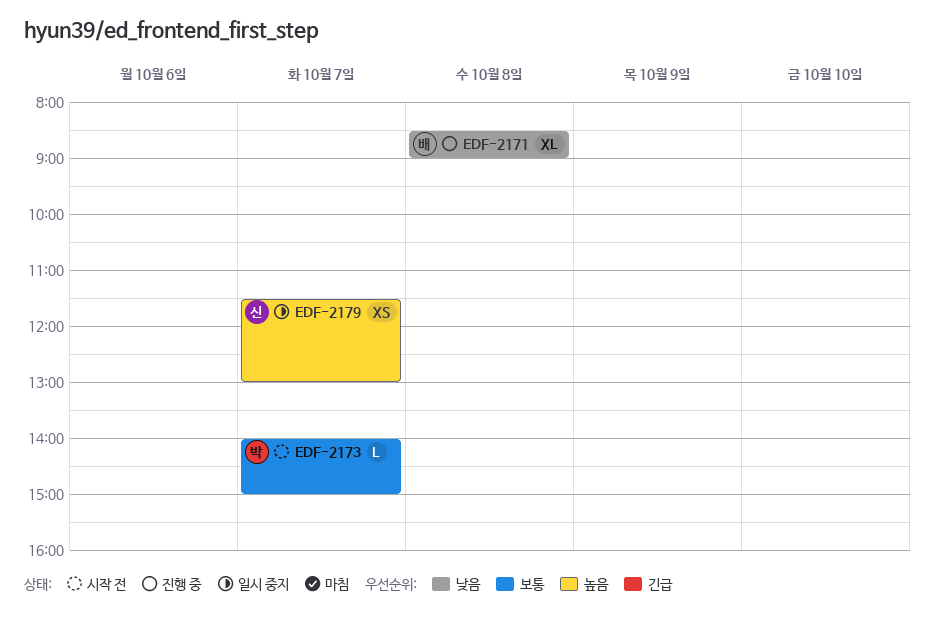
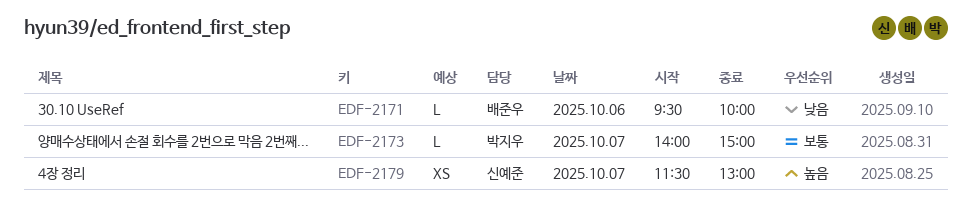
EDF-2171, estimate: XL -> L
EDF-2171, day: Oct 8 -> Oct 6
EDF-2171, begins: 08:30 -> 09:30
EDF-2171, ends: 09:00 -> 10:00

